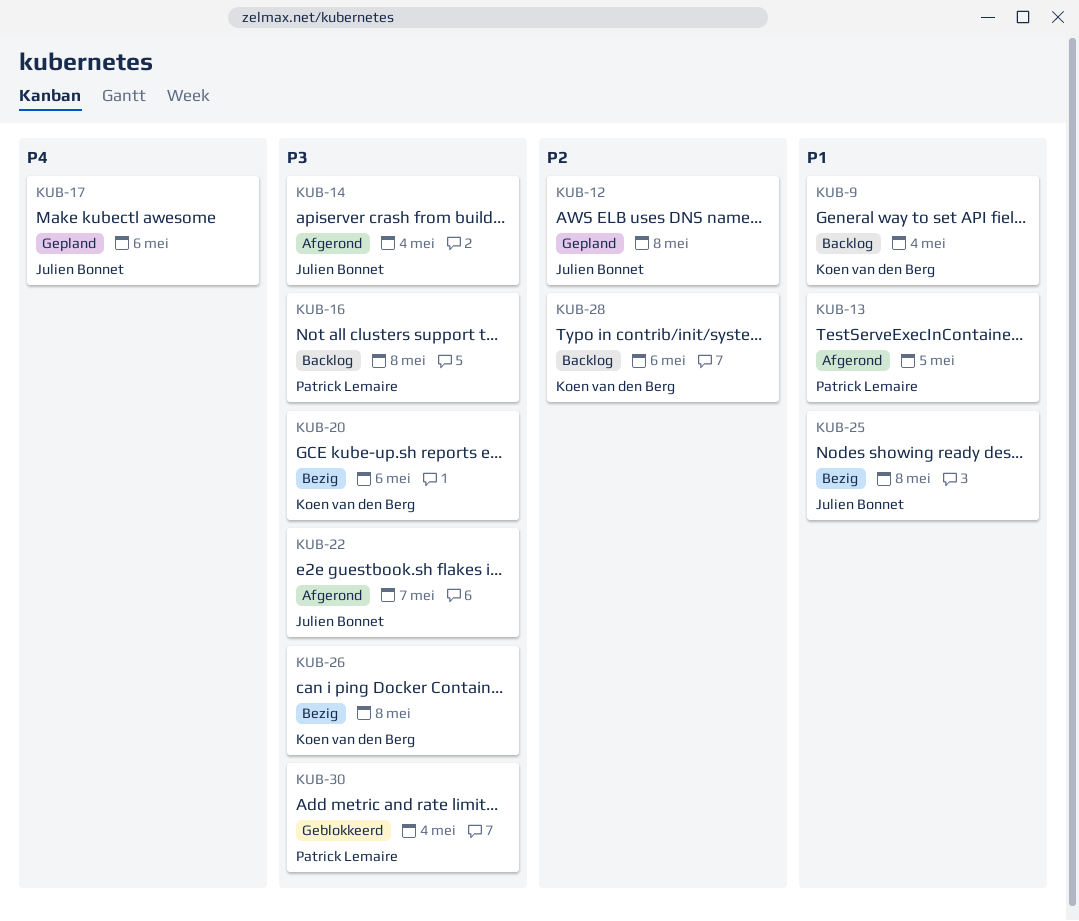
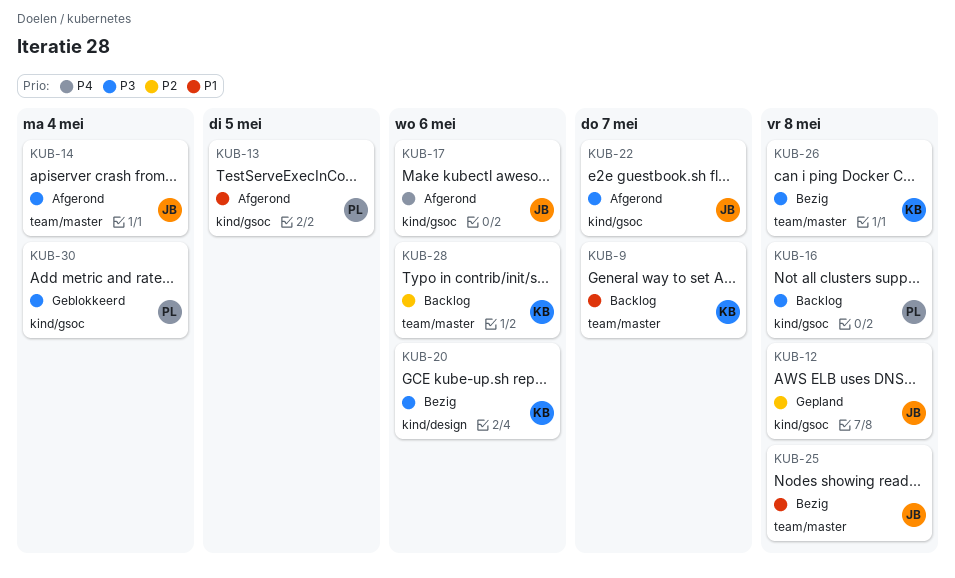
KUB-9, due: May 4 -> May 7
KUB-17, status: Gepland -> Afgerond

